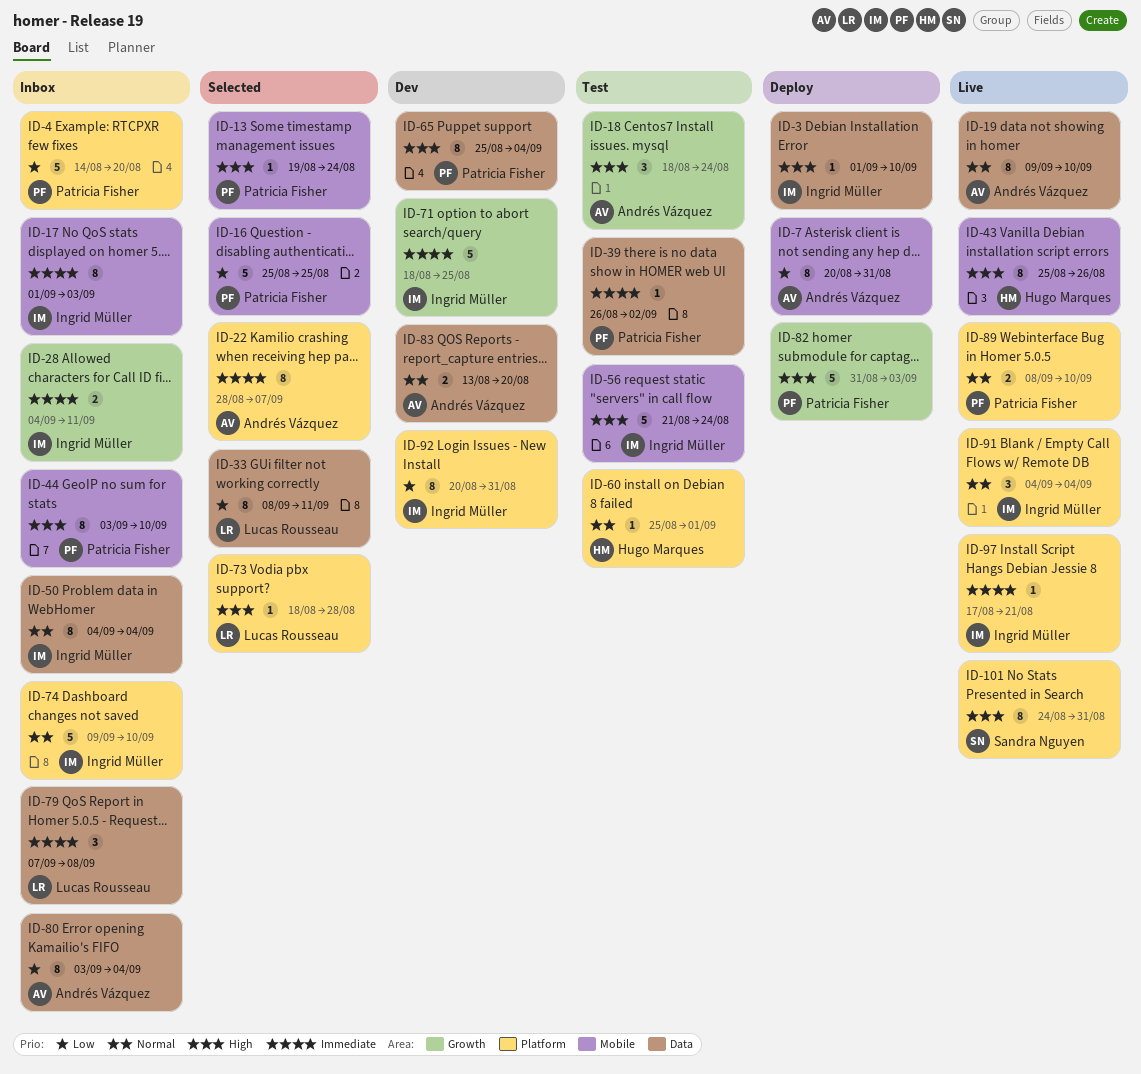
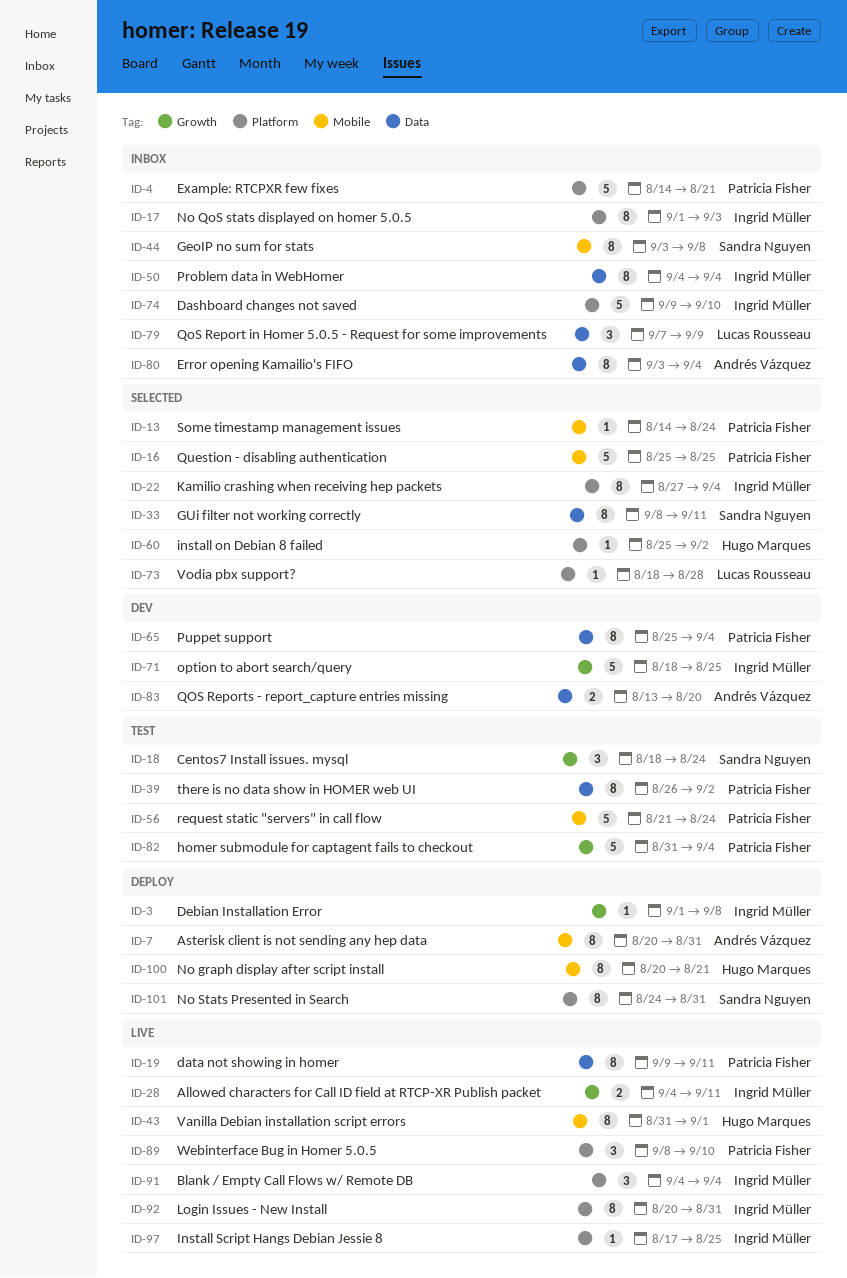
ID-3, label: Data -> Growth
ID-3, due: Sep 10 -> Sep 8
ID-4, due: Aug 20 -> Aug 21
ID-13, start: Aug 19 -> Aug 14
ID-17, label: Mobile -> Platform
ID-18, owner: Andrés Vázquez -> Sandra Nguyen
ID-19, owner: Andrés Vázquez -> Patricia Fisher
ID-19, due: Sep 10 -> Sep 11
ID-22, owner: Andrés Vázquez -> Ingrid Müller
ID-22, start: Aug 28 -> Aug 27
ID-22, due: Sep 7 -> Sep 4
ID-28, status: Inbox -> Live
ID-33, owner: Lucas Rousseau -> Sandra Nguyen
ID-39, estimate: 1 -> 8
ID-43, start: Aug 25 -> Aug 31
ID-43, due: Aug 26 -> Sep 1
ID-44, owner: Patricia Fisher -> Sandra Nguyen
ID-44, due: Sep 10 -> Sep 8
ID-56, owner: Ingrid Müller -> Patricia Fisher
ID-60, status: Test -> Selected
ID-60, due: Sep 1 -> Sep 2
ID-79, due: Sep 8 -> Sep 9
ID-82, status: Deploy -> Test
ID-82, due: Sep 3 -> Sep 4
ID-89, estimate: 2 -> 3
ID-92, status: Dev -> Live
ID-97, due: Aug 21 -> Aug 25
ID-100: none -> present
ID-101, status: Live -> Deploy

